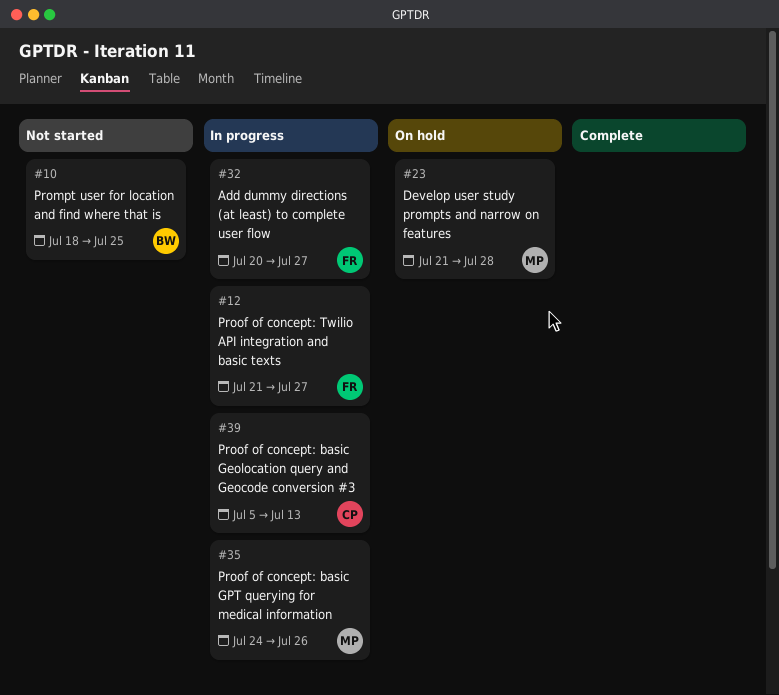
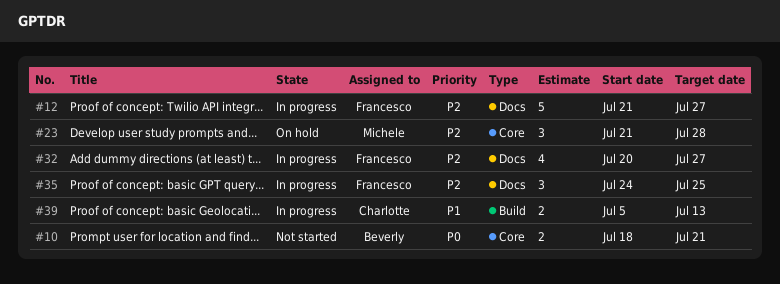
#10, due: Jul 25 -> Jul 21
#35, owner: Michele -> Francesco
#35, due: Jul 26 -> Jul 25

